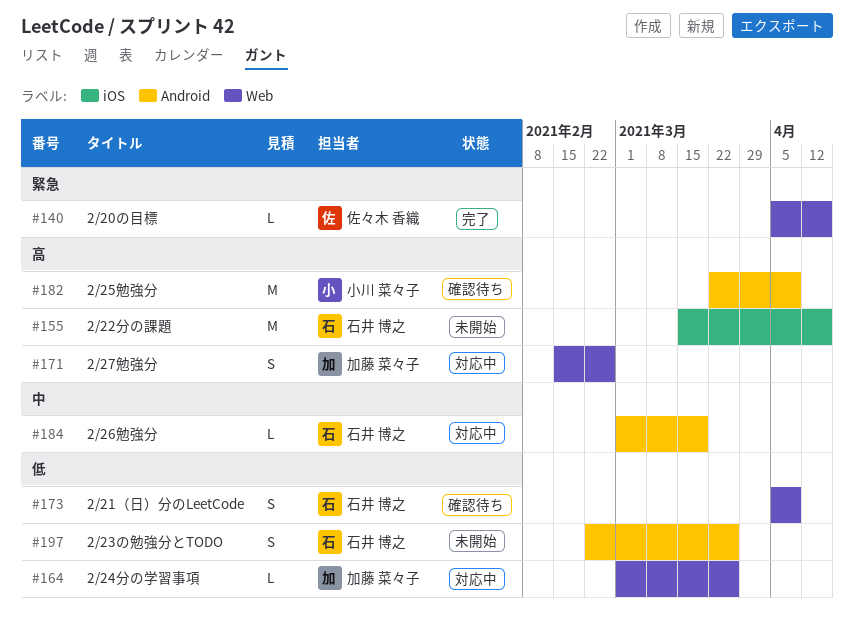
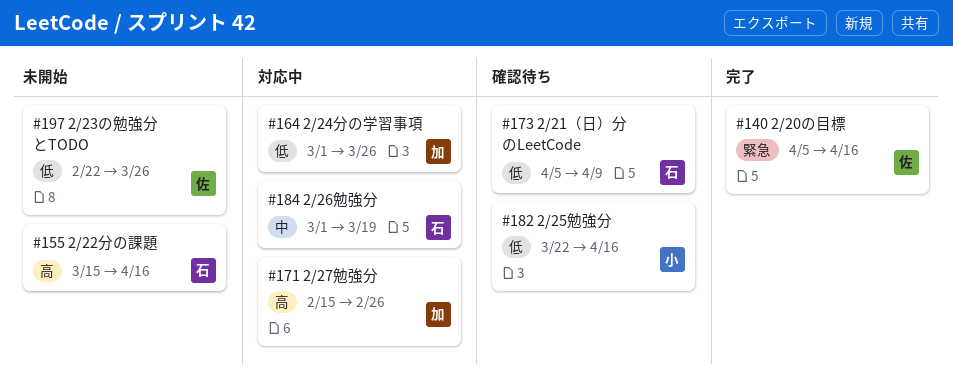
#182, priority: 高 -> 低
#182, due: Apr 9 -> Apr 16
#197, owner: 石井 博之 -> 佐々木 香織

